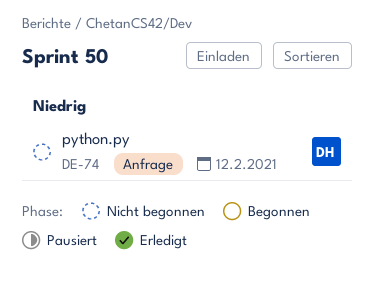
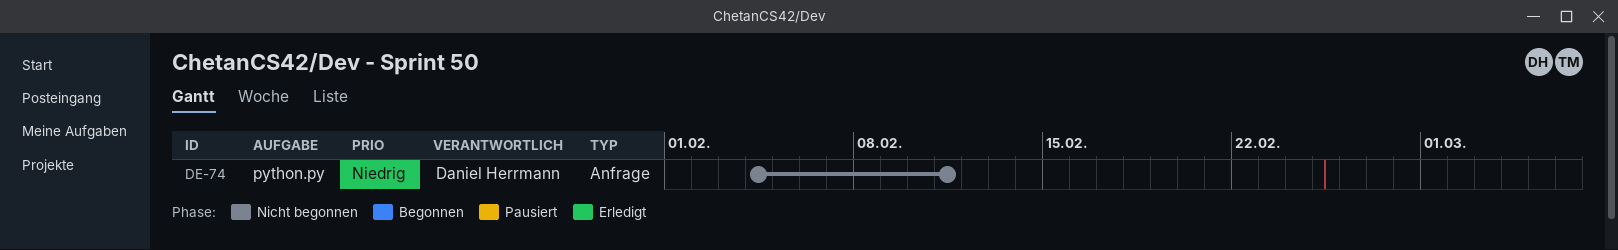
DE-74, due: Feb 12 -> Feb 11

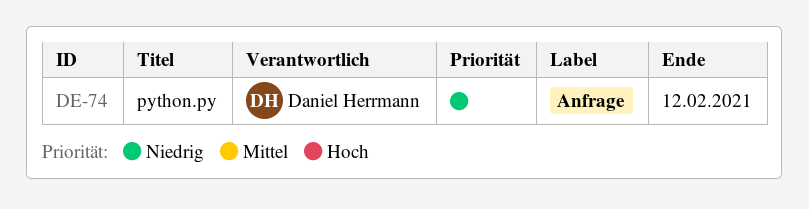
DE-74, due: Feb 11 -> Feb 12

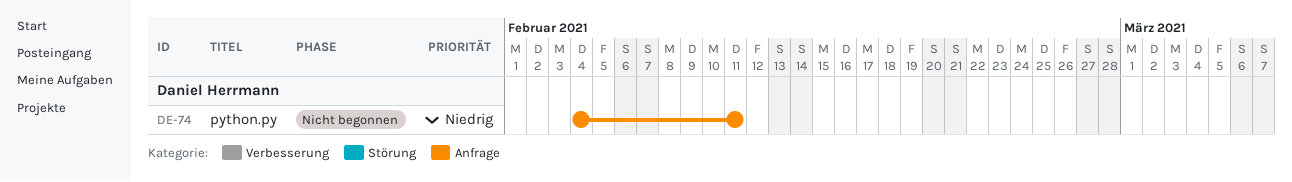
DE-74, due: Feb 12 -> Feb 11

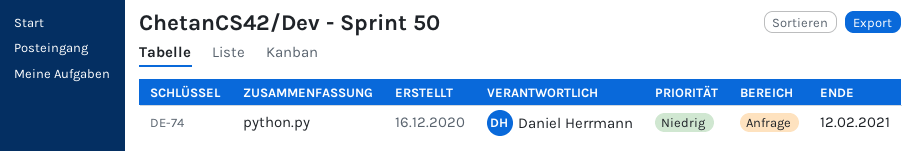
DE-74, due: Feb 11 -> Feb 12

